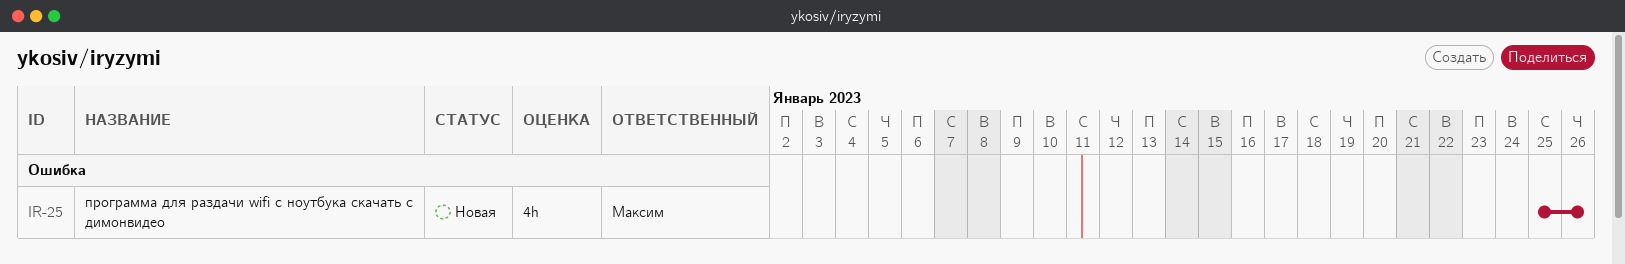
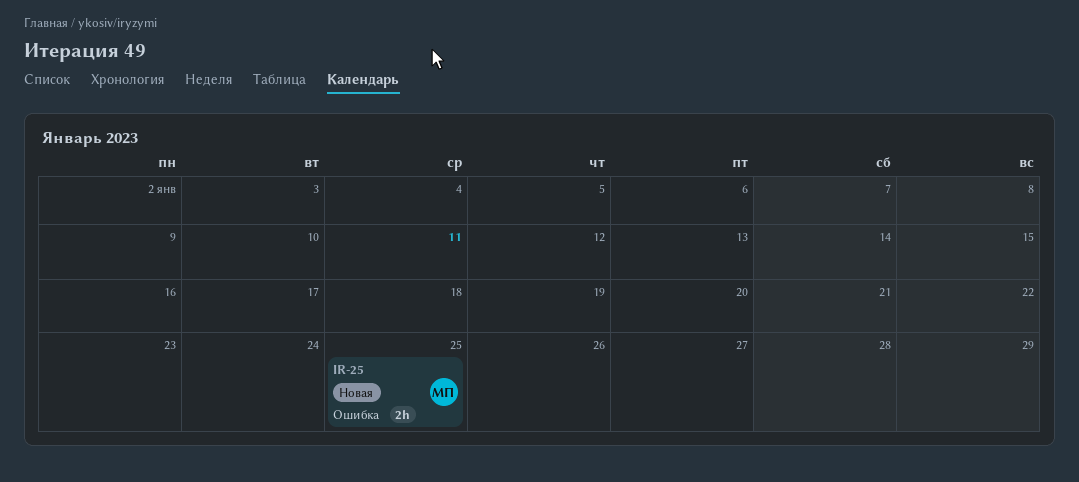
IR-25, estimate: 4h -> 2h
IR-25, due: Jan 26 -> Jan 25

